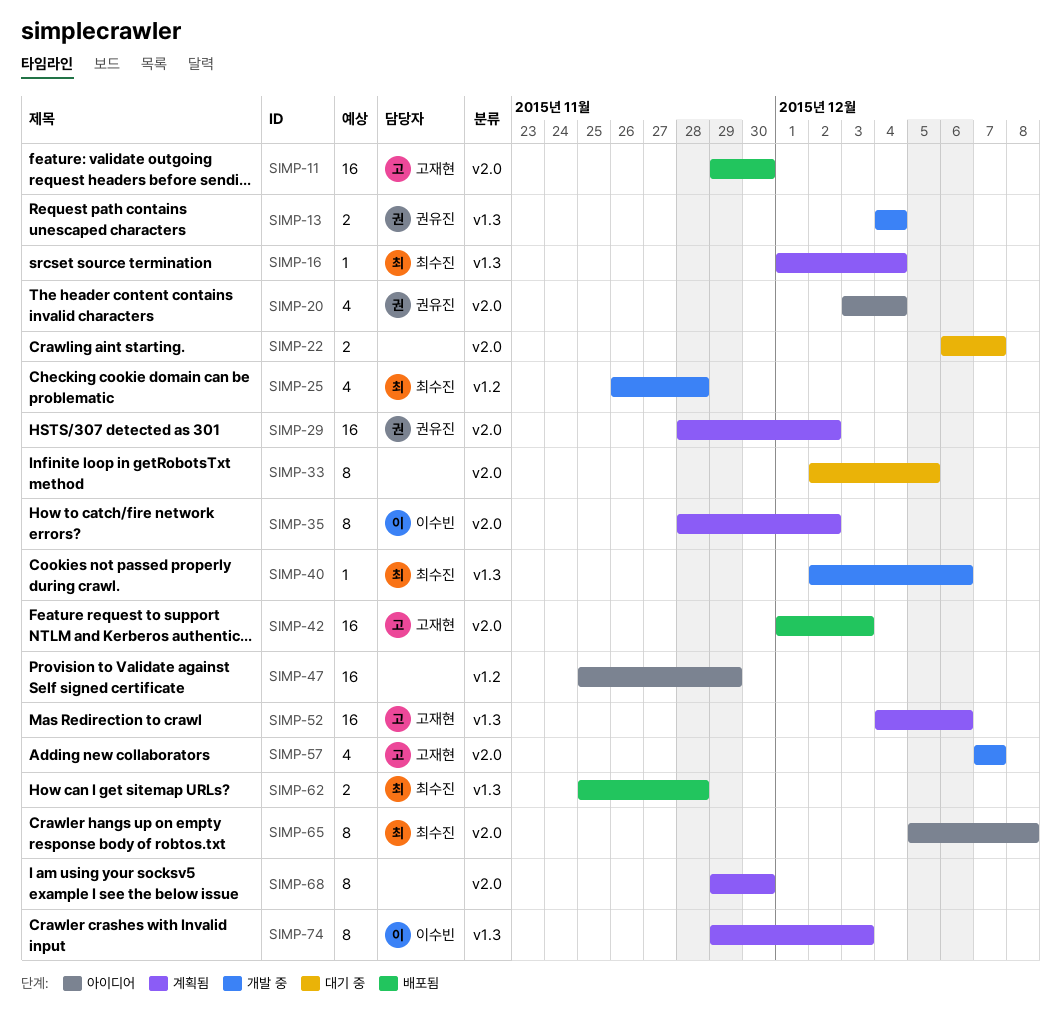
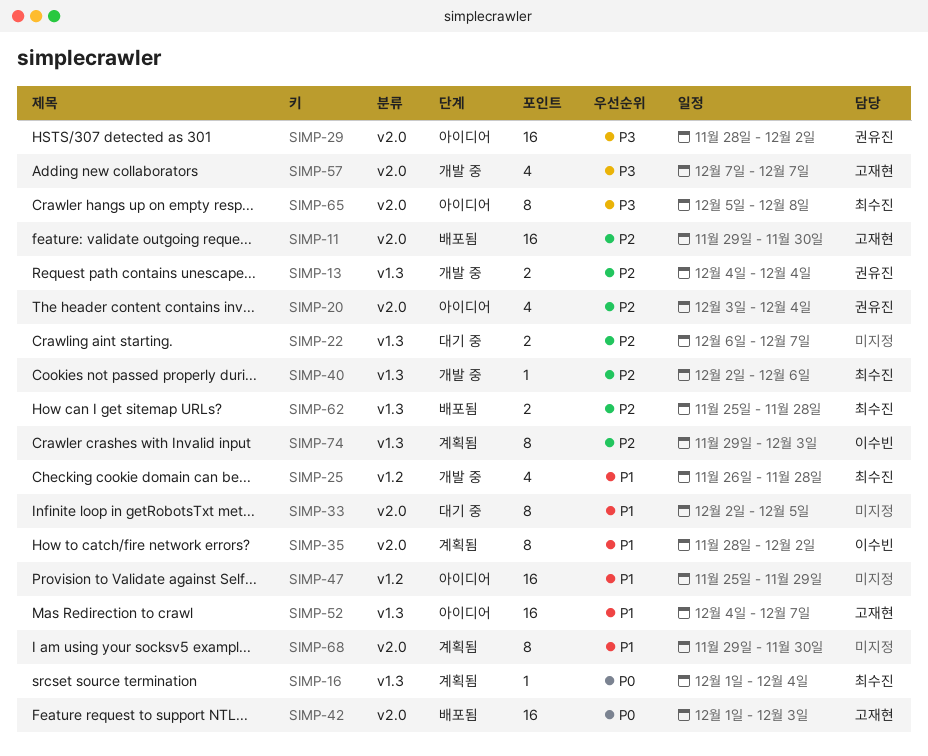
SIMP-22, label: v2.0 -> v1.3
SIMP-29, status: 계획됨 -> 아이디어
SIMP-52, status: 계획됨 -> 아이디어
SIMP-52, due: Dec 6 -> Dec 7

